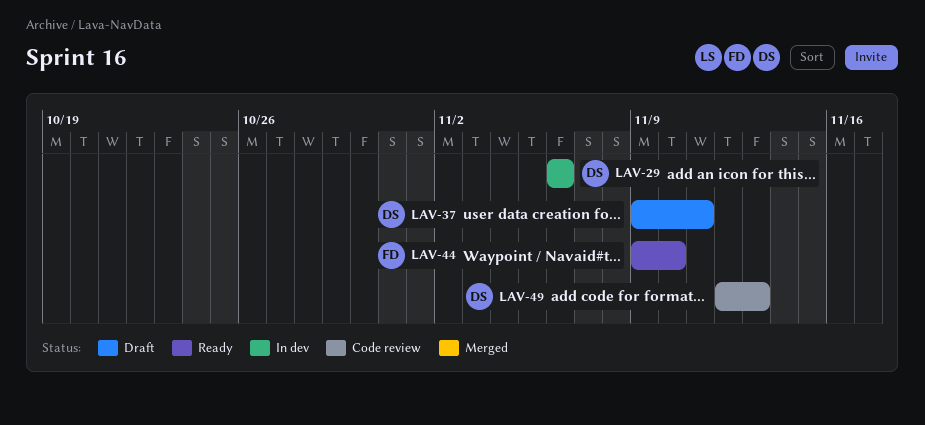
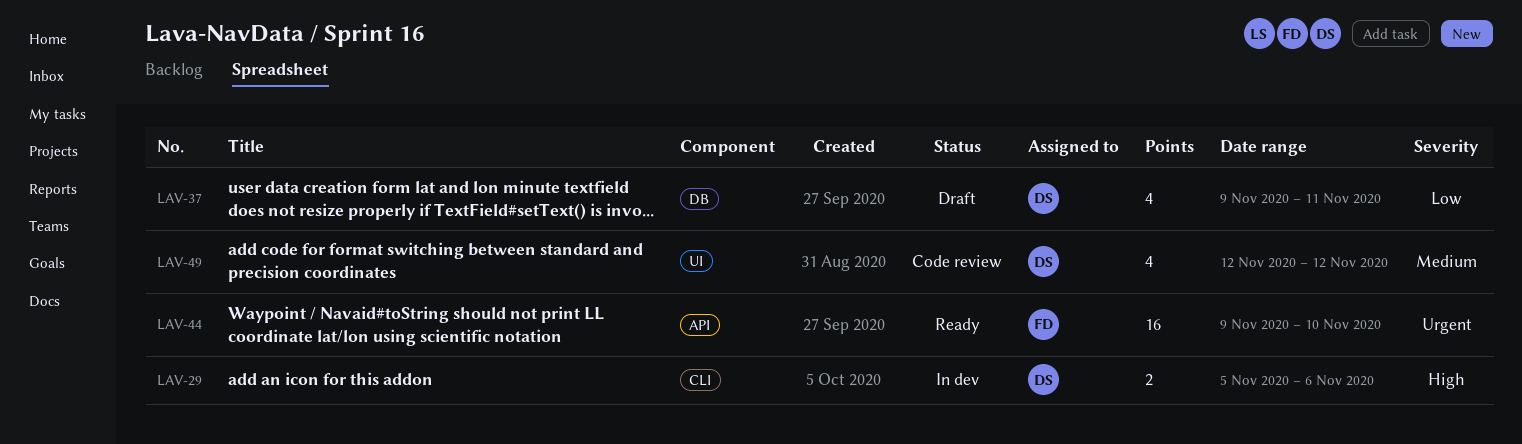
LAV-29, start: Nov 6 -> Nov 5
LAV-49, due: Nov 13 -> Nov 12

